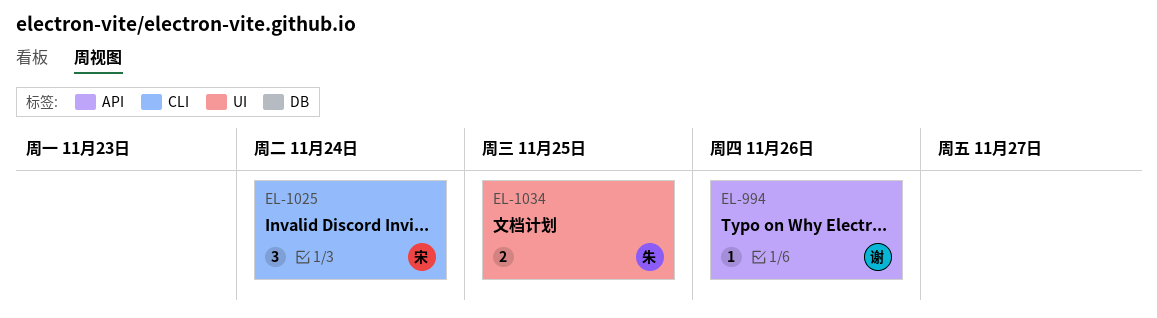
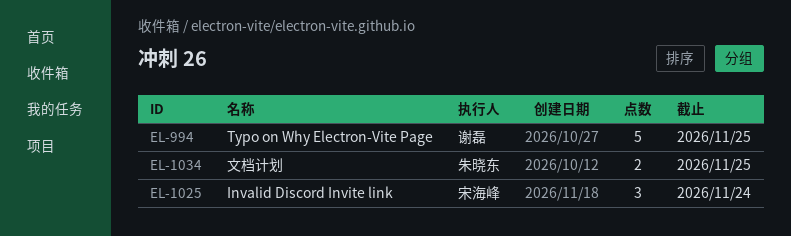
EL-994, estimate: 1 -> 5
EL-994, due: Nov 26 -> Nov 25

